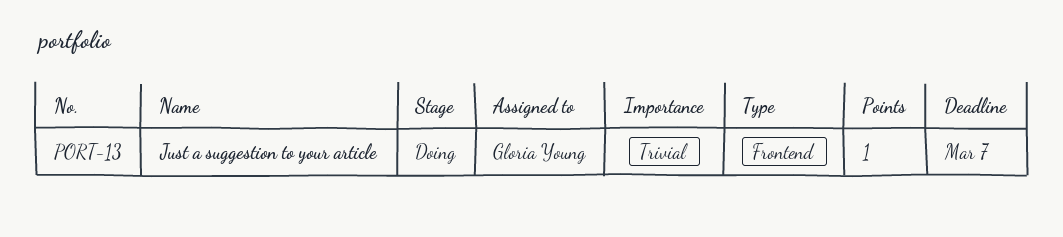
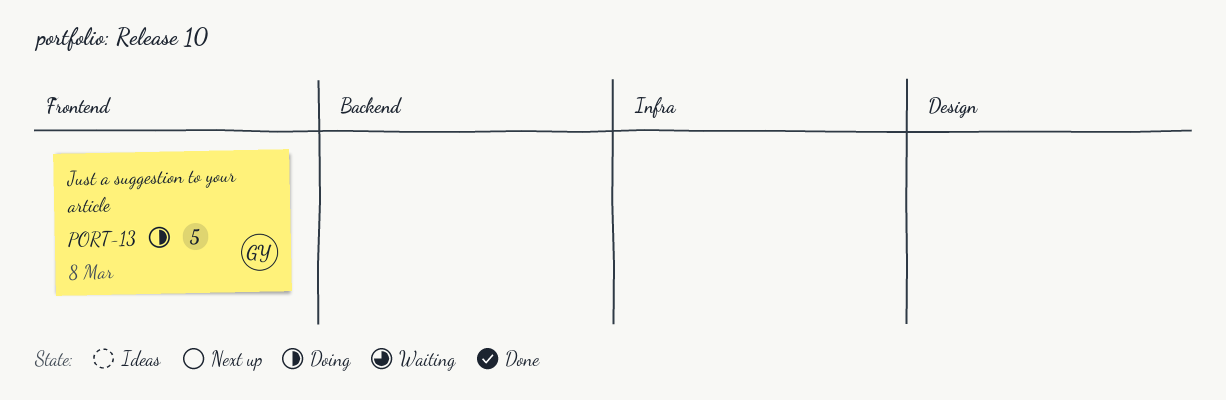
PORT-13, estimate: 1 -> 5
PORT-13, due: Mar 7 -> Mar 8

